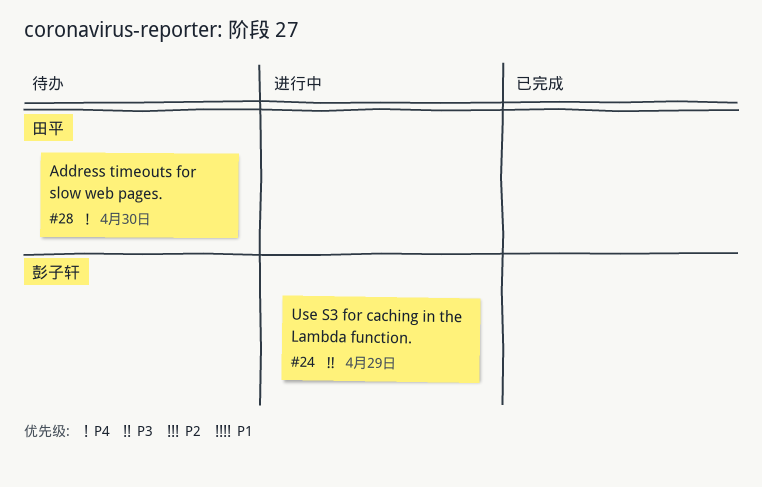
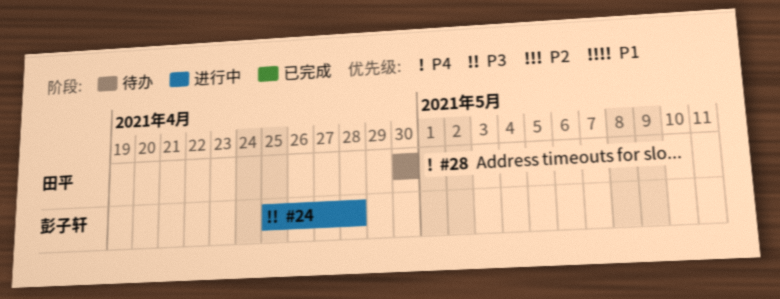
#24, due: Apr 29 -> Apr 28

